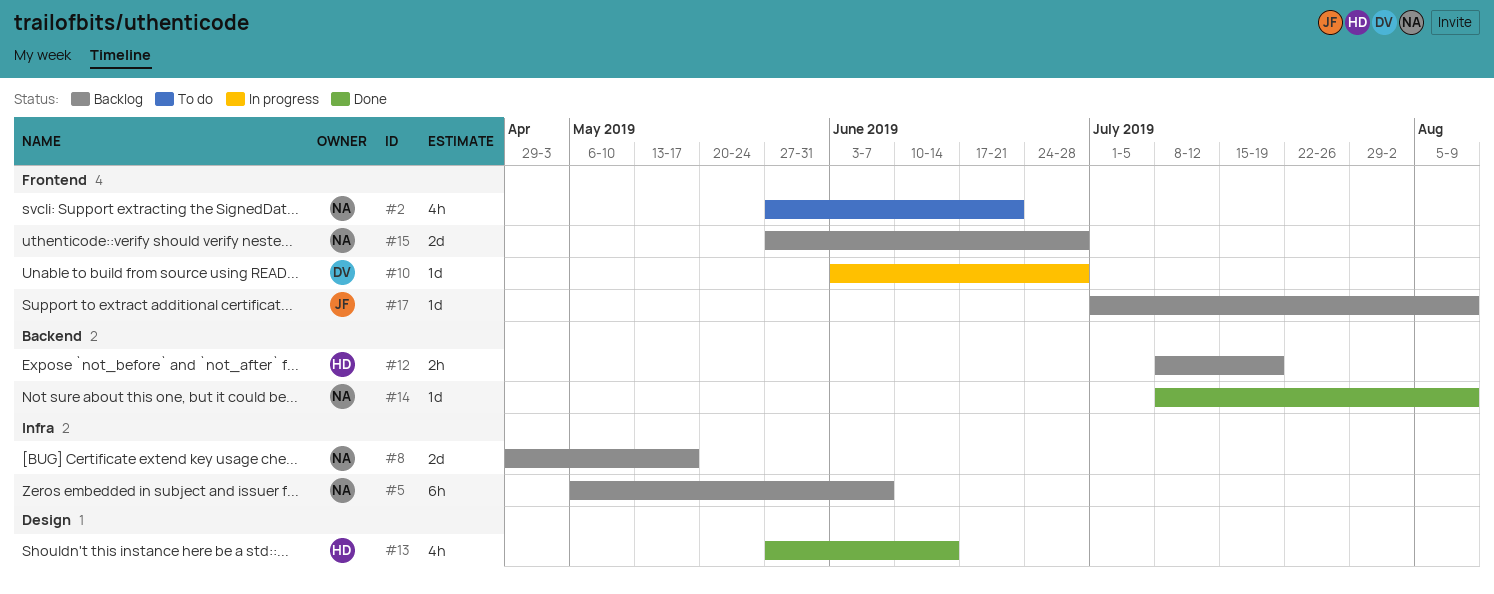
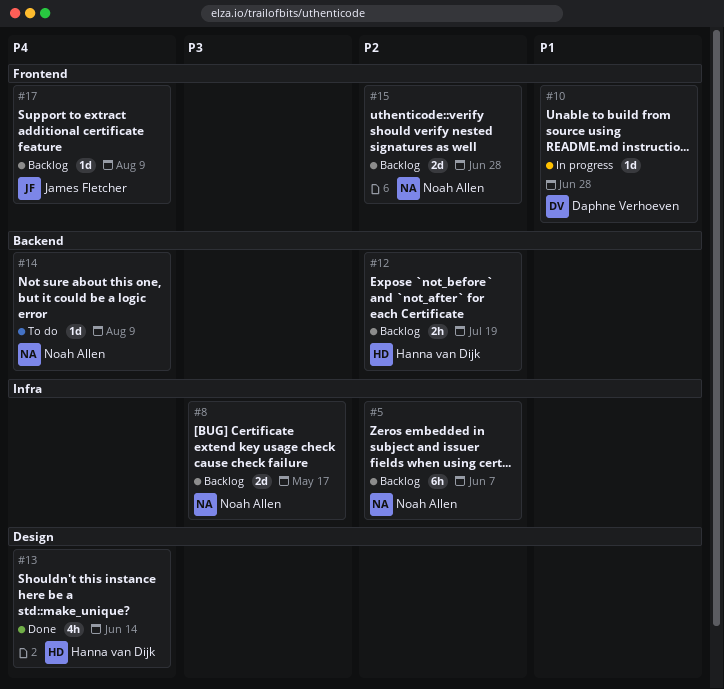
#2: present -> none
#14, status: Done -> To do

